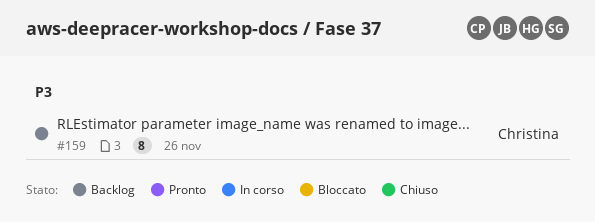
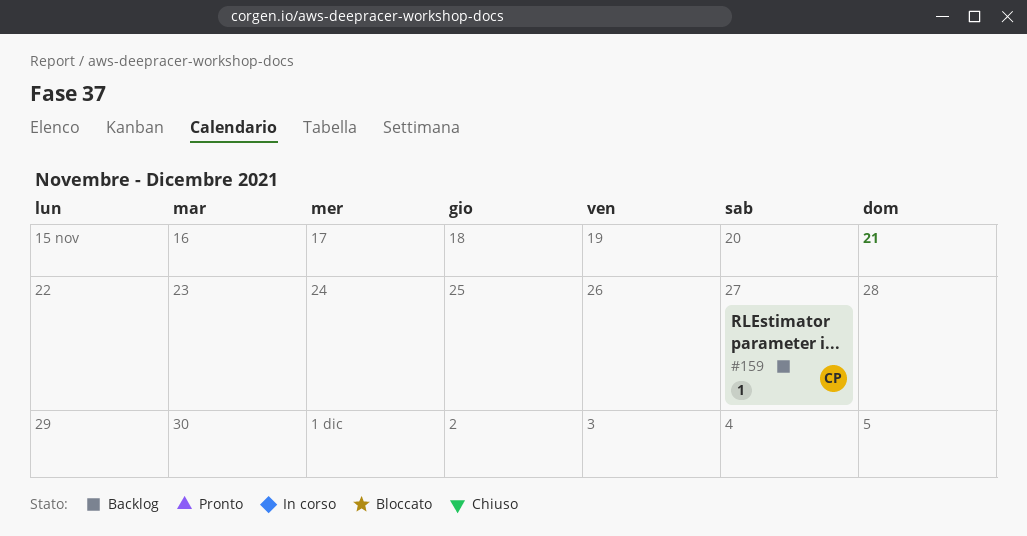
#159, estimate: 8 -> 1
#159, due: Nov 26 -> Nov 27

